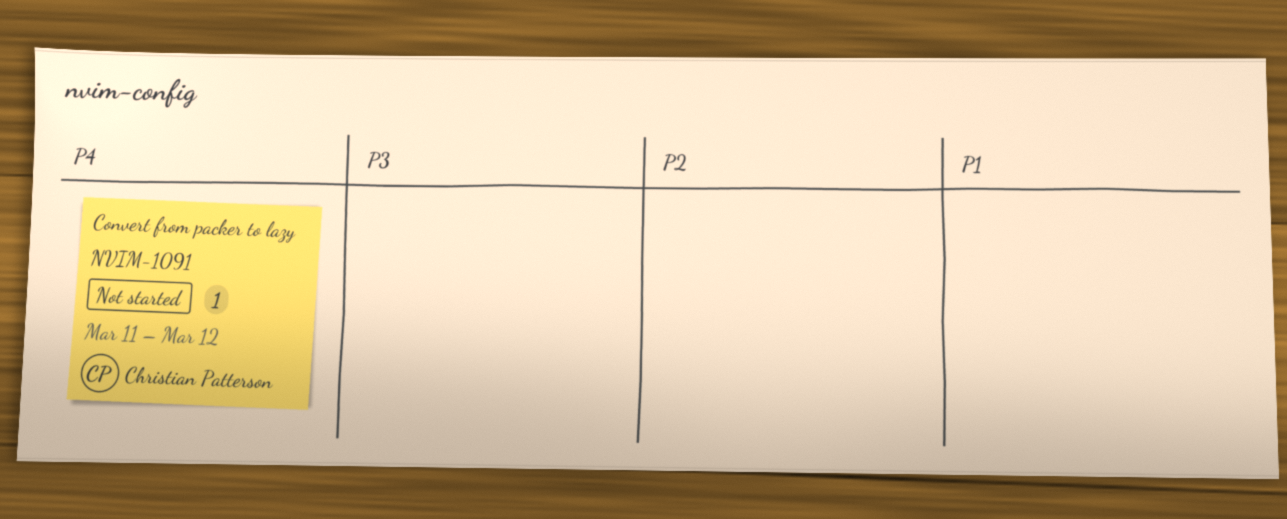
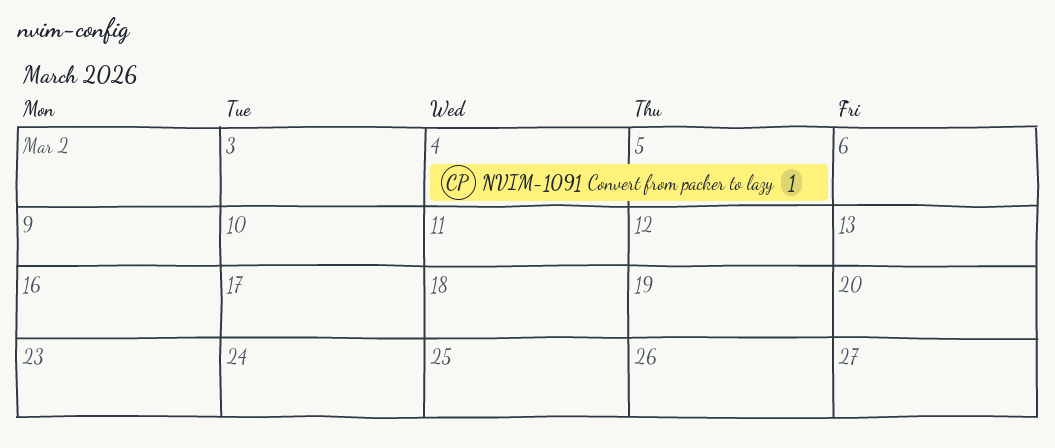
NVIM-1091, start: Mar 11 -> Mar 4
NVIM-1091, due: Mar 12 -> Mar 5

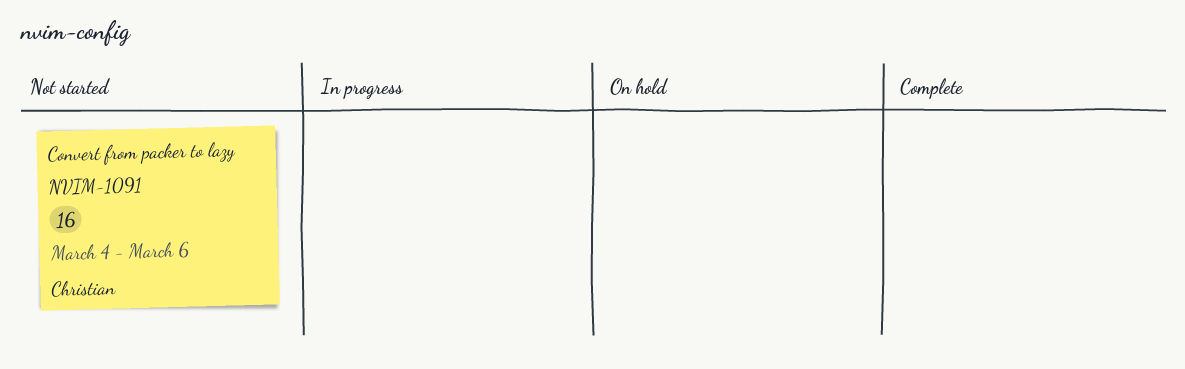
NVIM-1091, estimate: 1 -> 16
NVIM-1091, due: Mar 5 -> Mar 6

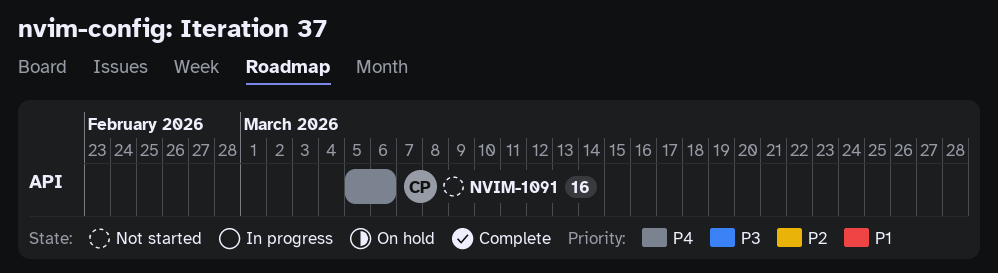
NVIM-1091, start: Mar 4 -> Mar 5

